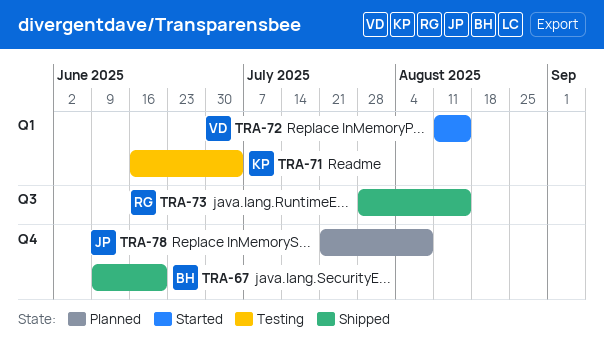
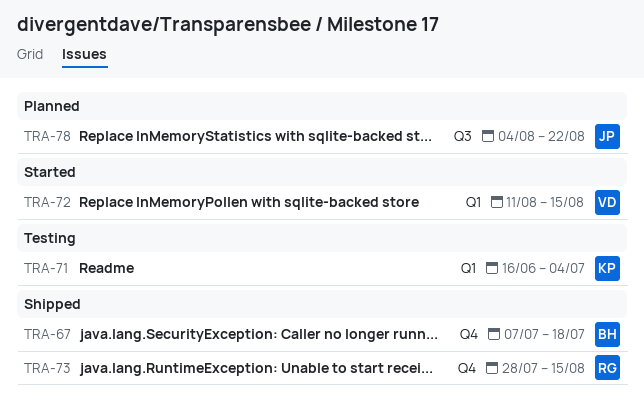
TRA-67, start: Jun 9 -> Jul 7
TRA-67, due: Jun 20 -> Jul 18
TRA-73, label: Q3 -> Q4
TRA-78, label: Q4 -> Q3
TRA-78, start: Jul 21 -> Aug 4
TRA-78, due: Aug 8 -> Aug 22

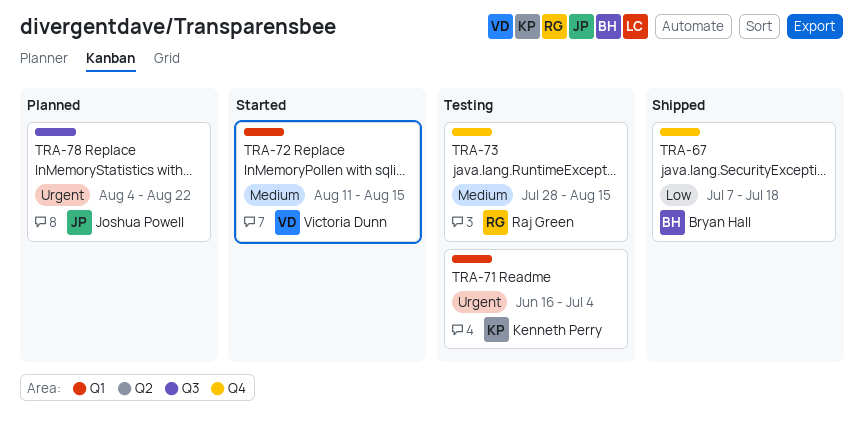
TRA-73, status: Shipped -> Testing

